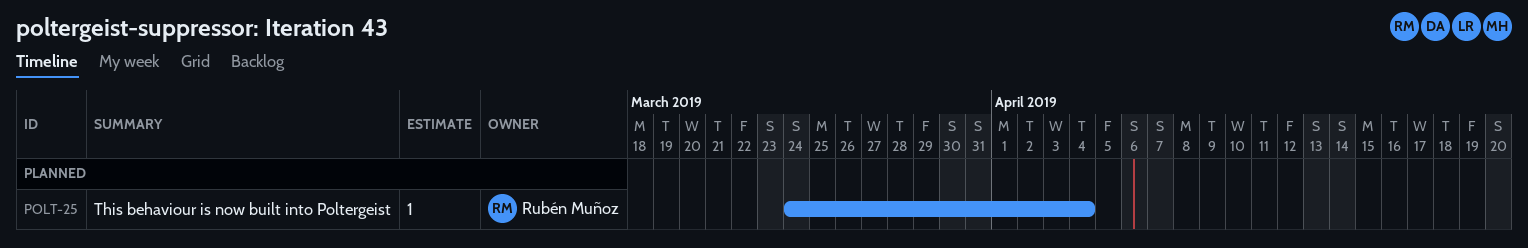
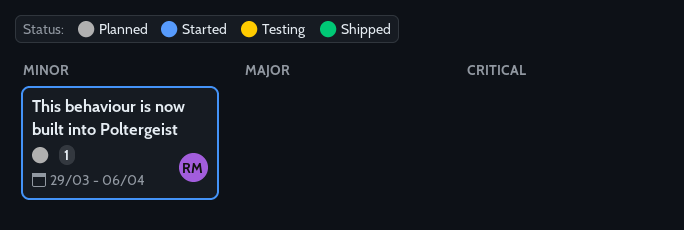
This behaviour is now built into Poltergeist, start: Mar 24 -> Mar 29
This behaviour is now built into Poltergeist, due: Apr 4 -> Apr 6

